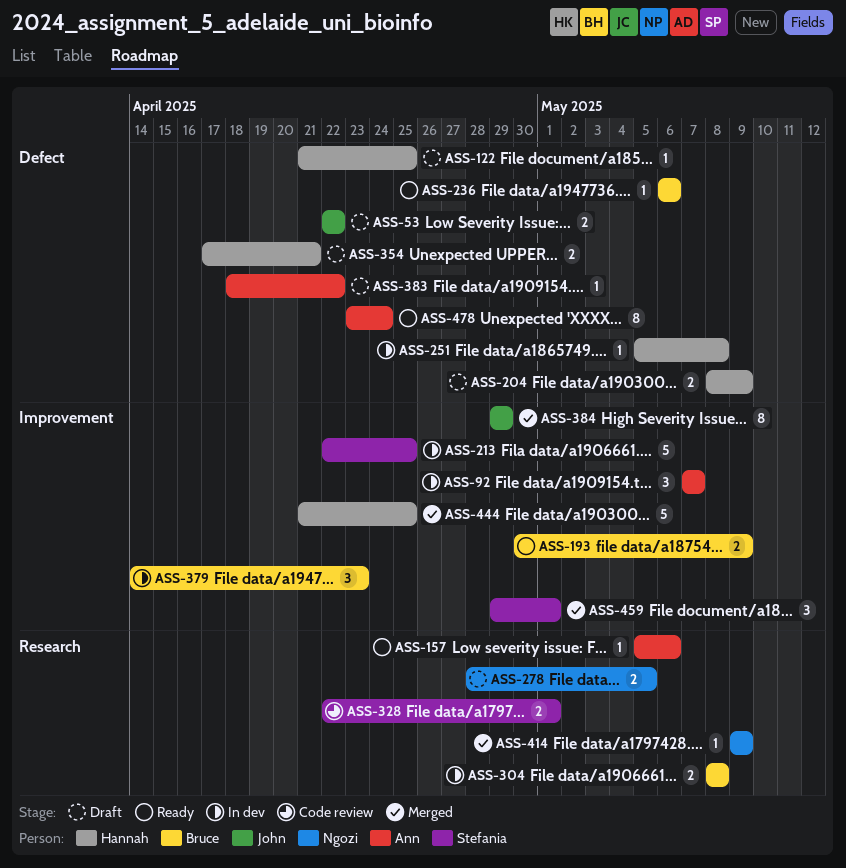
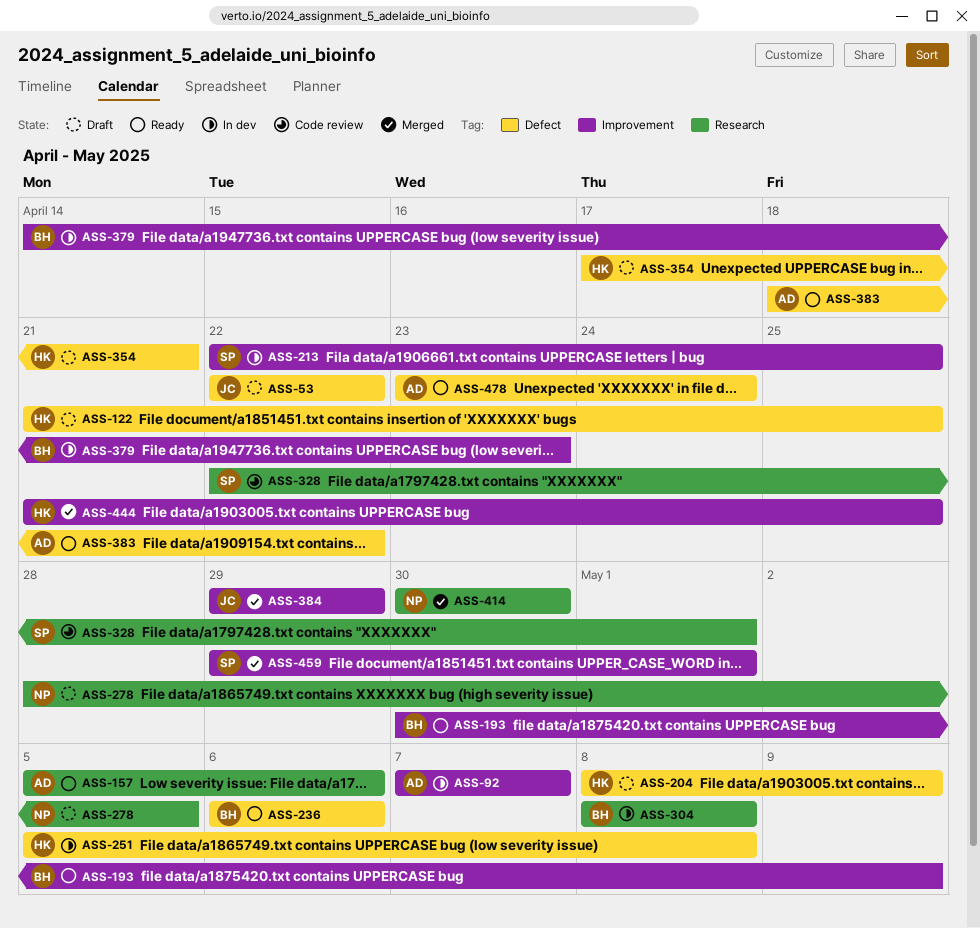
ASS-383, status: Draft -> Ready
ASS-414, start: May 9 -> Apr 30
ASS-414, due: May 9 -> Apr 30

